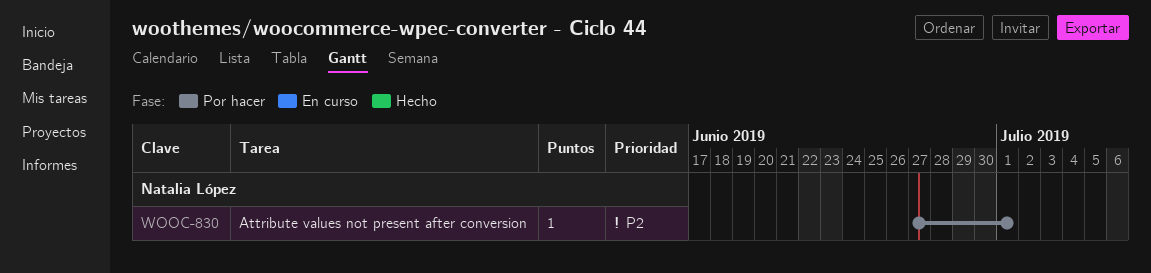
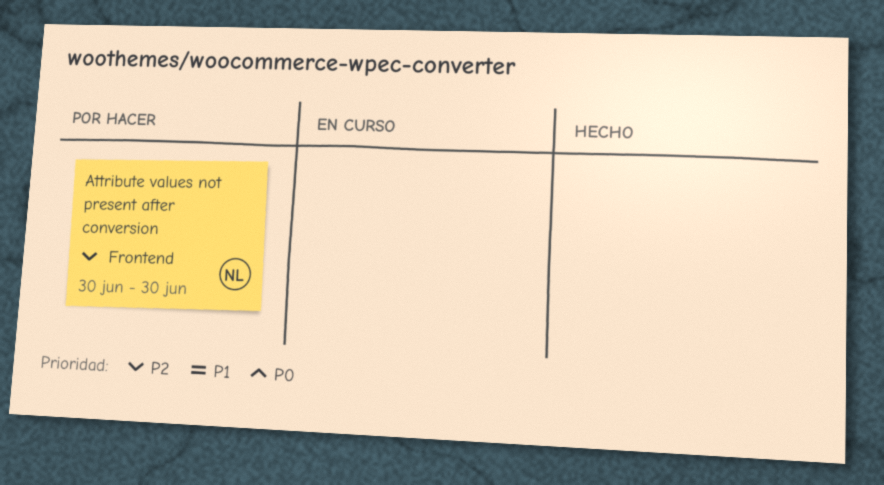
Attribute values not present after conversion, start: Jun 27 -> Jun 30
Attribute values not present after conversion, due: Jul 1 -> Jun 30

